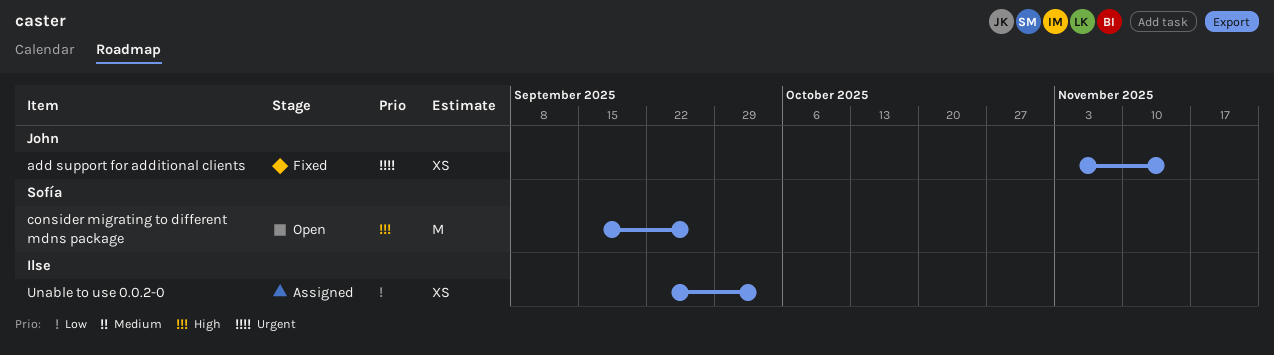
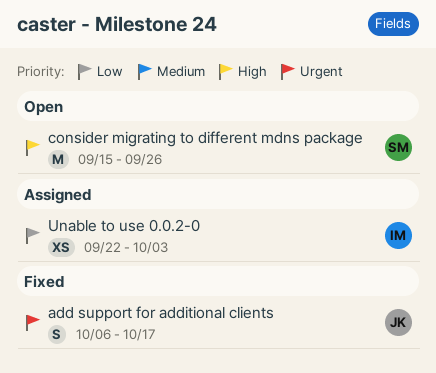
add support for additional clients, estimate: XS -> S
add support for additional clients, start: Nov 3 -> Oct 6
add support for additional clients, due: Nov 14 -> Oct 17

